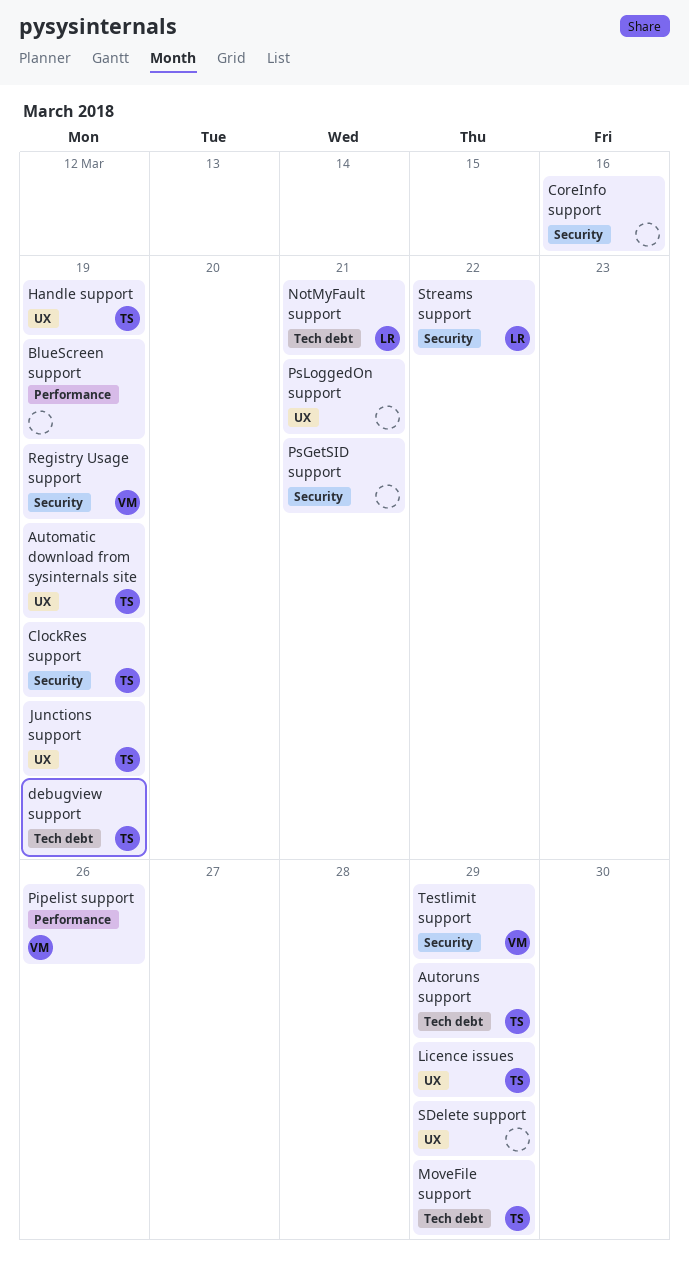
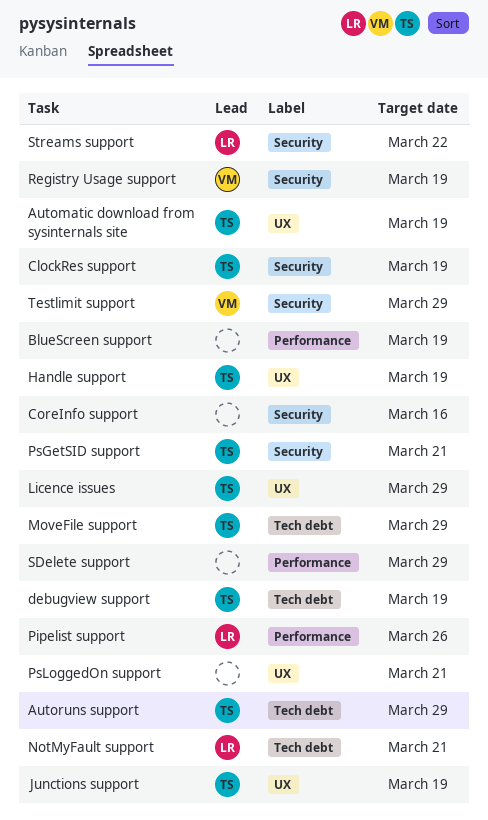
Pipelist support, owner: VM -> LR
PsGetSID support, owner: none -> TS
SDelete support, label: UX -> Performance

